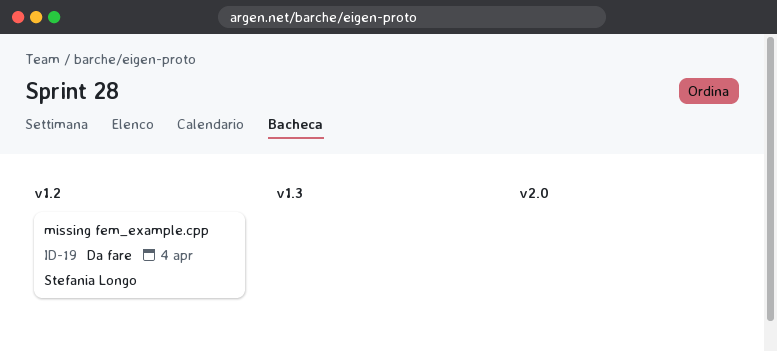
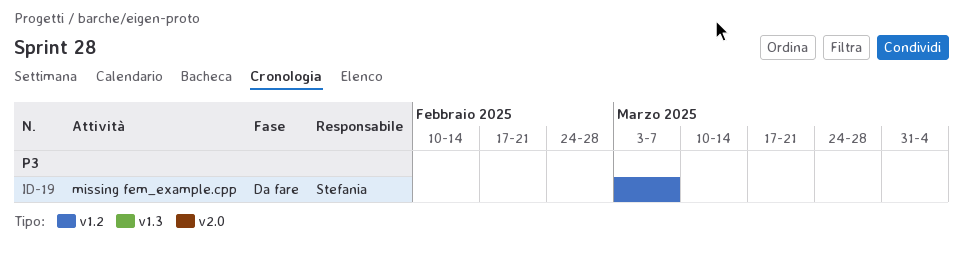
ID-19, due: Apr 4 -> Mar 7

